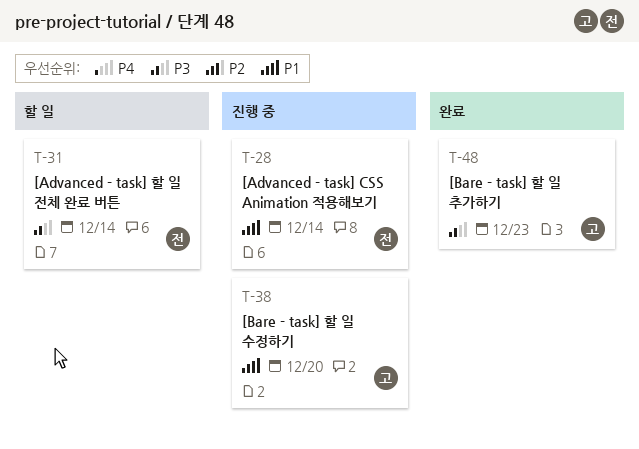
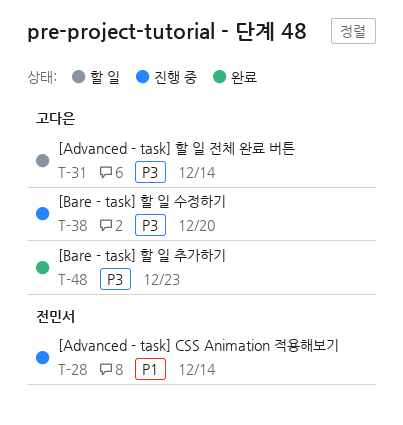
T-31, owner: 전민서 -> 고다은
T-38, priority: P1 -> P3

